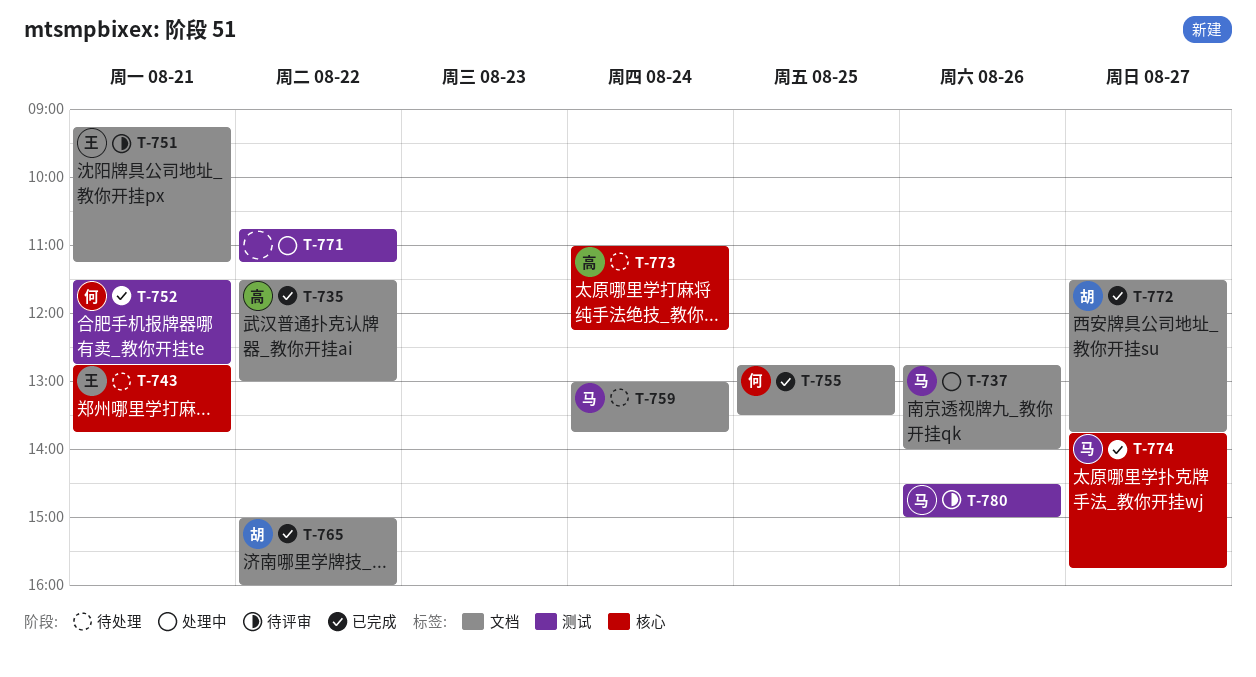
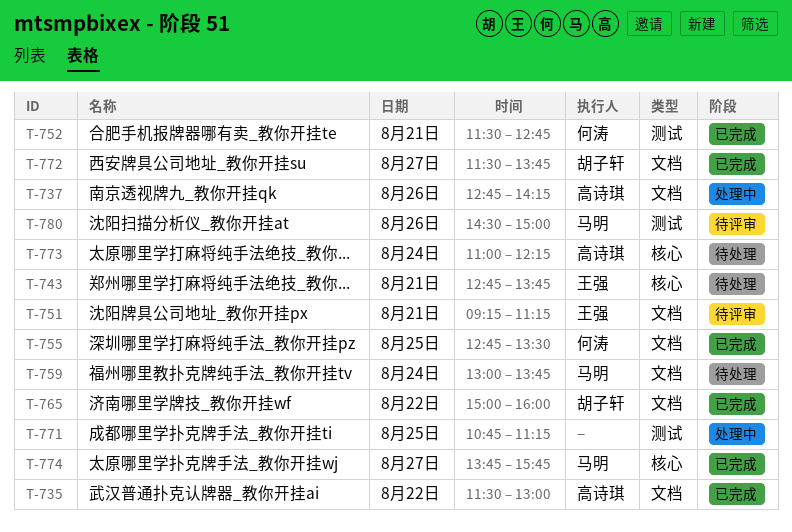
T-737, owner: 马明 -> 高诗琪
T-737, ends: 14:00 -> 14:15
T-771, day: Aug 22 -> Aug 25

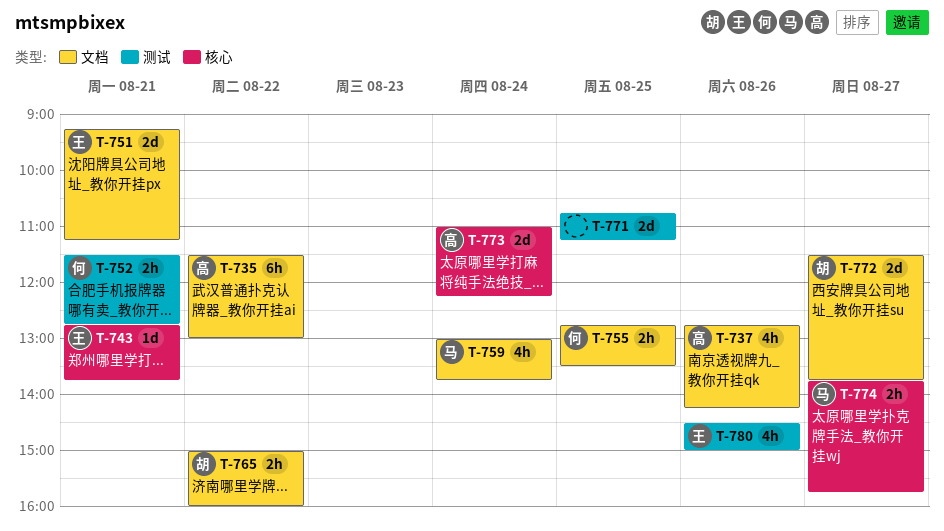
T-780, owner: 马明 -> 王强

